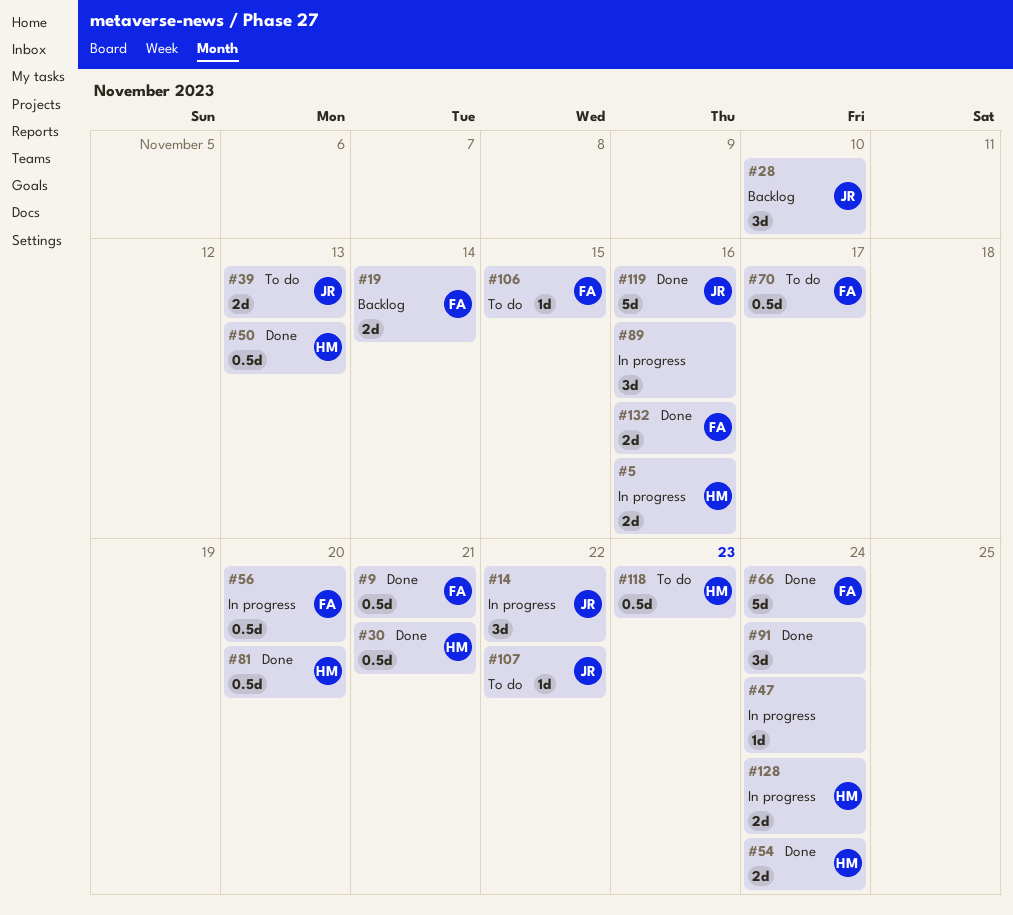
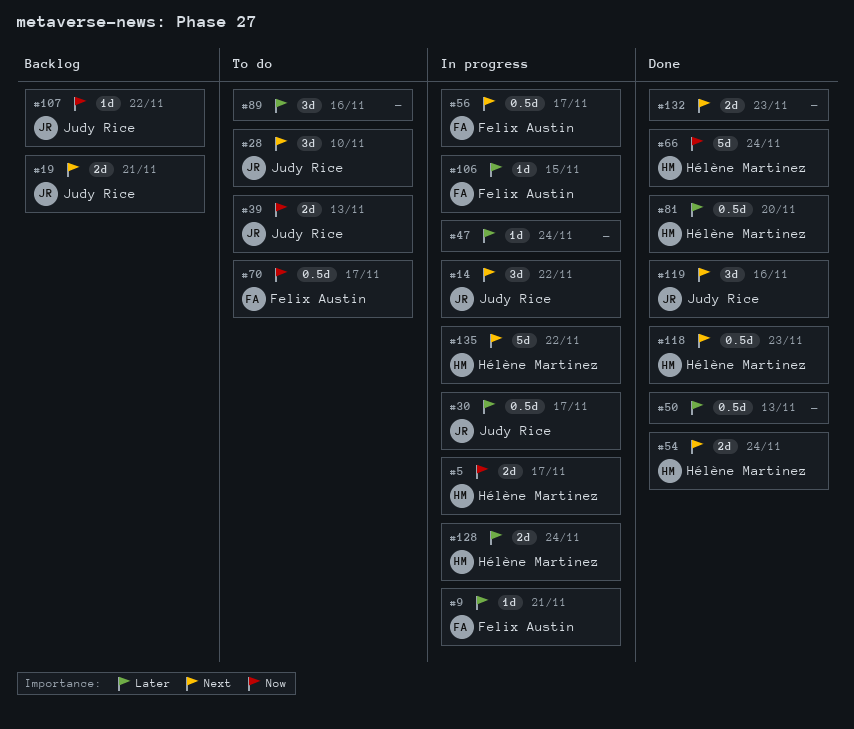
#5, due: Nov 16 -> Nov 17
#9, status: Done -> In progress
#9, estimate: 0.5d -> 1d
#19, owner: Felix Austin -> Judy Rice
#19, due: Nov 14 -> Nov 21
#28, status: Backlog -> To do
#30, status: Done -> In progress
#30, owner: Hélène Martinez -> Judy Rice
#30, due: Nov 21 -> Nov 17
#50, owner: Hélène Martinez -> none
#56, due: Nov 20 -> Nov 17
#66, owner: Felix Austin -> Hélène Martinez
#89, status: In progress -> To do
#91: present -> none
#106, status: To do -> In progress
#107, status: To do -> Backlog
#118, status: To do -> Done
#119, estimate: 5d -> 3d
#132, owner: Felix Austin -> none
#132, due: Nov 16 -> Nov 23
#135: none -> present

